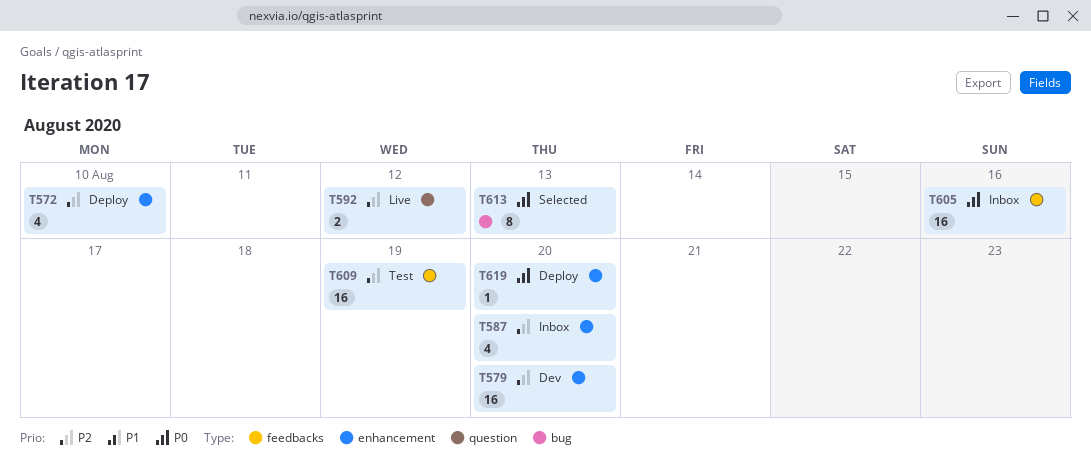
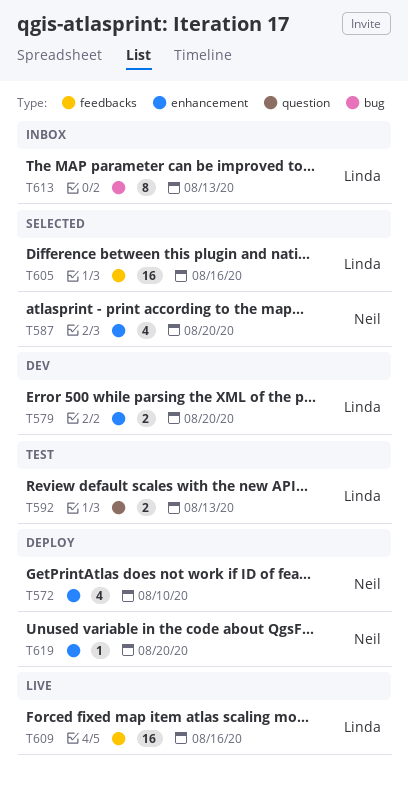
T579, estimate: 16 -> 2
T587, status: Inbox -> Selected
T592, status: Live -> Test
T592, due: Aug 12 -> Aug 13
T605, status: Inbox -> Selected
T609, status: Test -> Live
T609, due: Aug 19 -> Aug 16
T613, status: Selected -> Inbox

